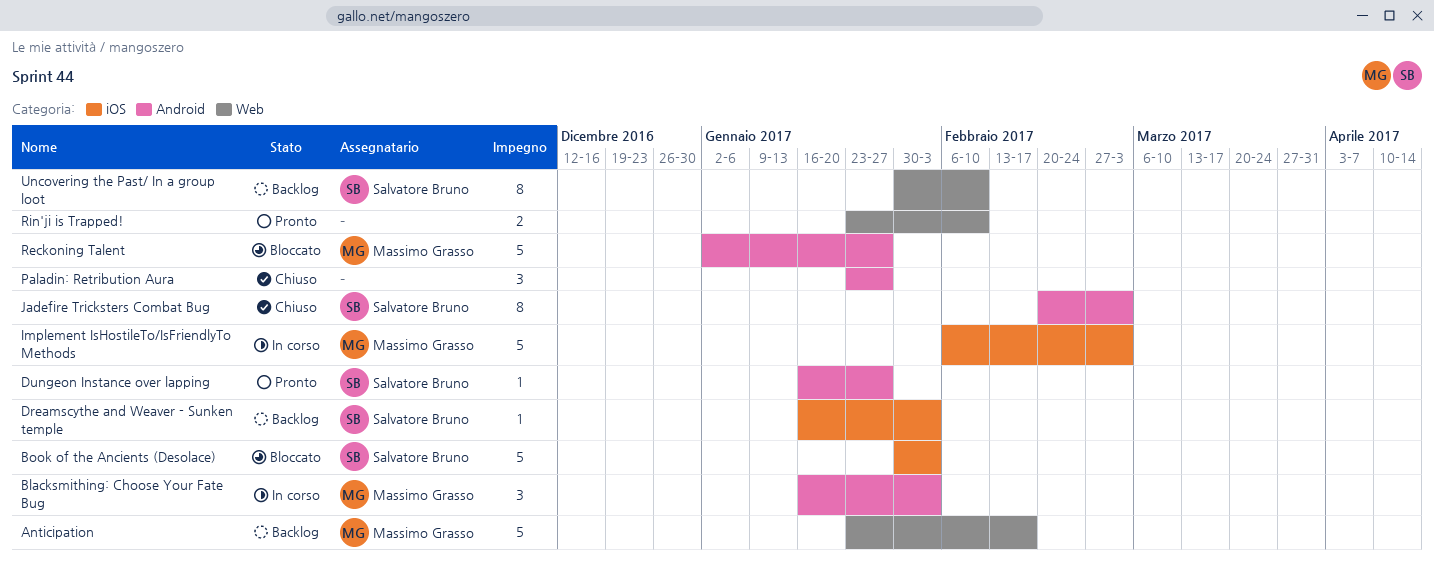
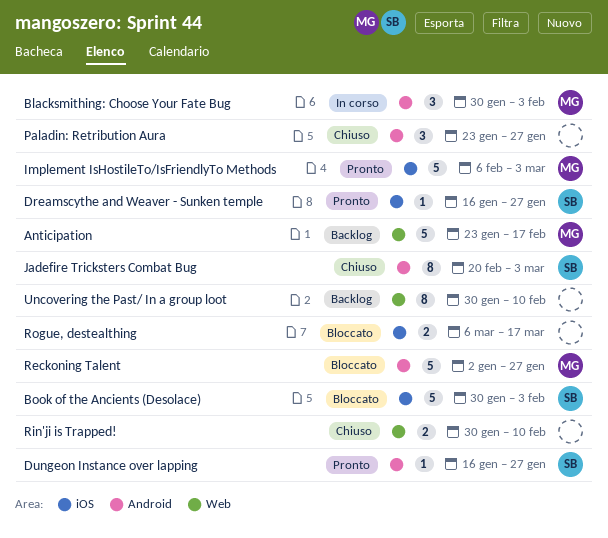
Blacksmithing: Choose Your Fate Bug, start: Jan 16 -> Jan 30
Dreamscythe and Weaver - Sunken temple, status: Backlog -> Pronto
Dreamscythe and Weaver - Sunken temple, due: Feb 3 -> Jan 27
Implement IsHostileTo/IsFriendlyTo Methods, status: In corso -> Pronto
Rin'ji is Trapped!, status: Pronto -> Chiuso
Rin'ji is Trapped!, start: Jan 23 -> Jan 30
Rogue, destealthing: none -> present
Uncovering the Past/ In a group loot, owner: Salvatore Bruno -> none

